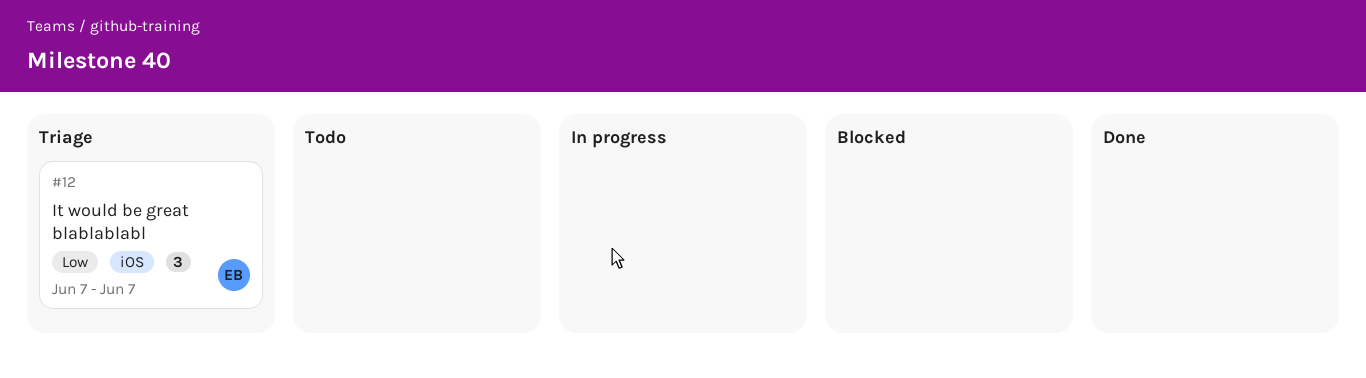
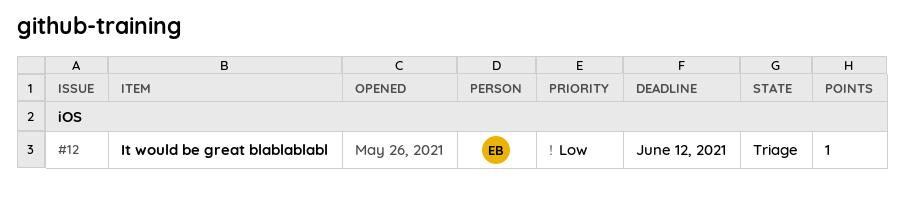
#12, estimate: 3 -> 1
#12, due: Jun 7 -> Jun 12

